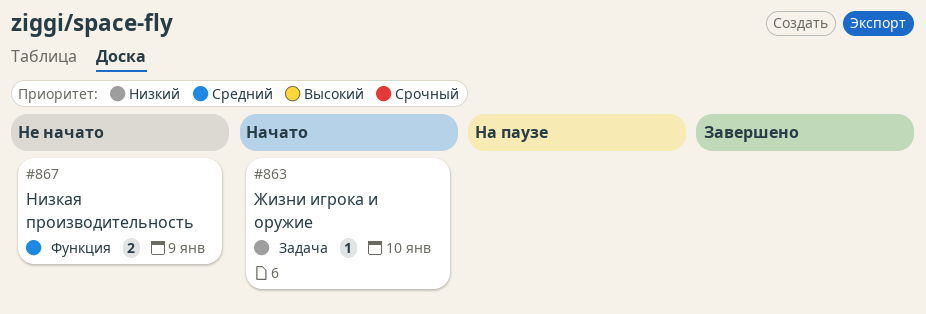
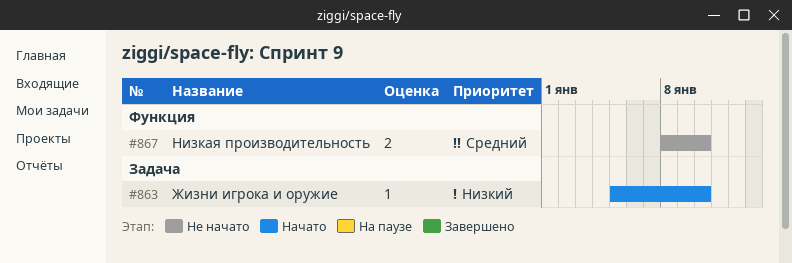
#867, due: Jan 9 -> Jan 10

